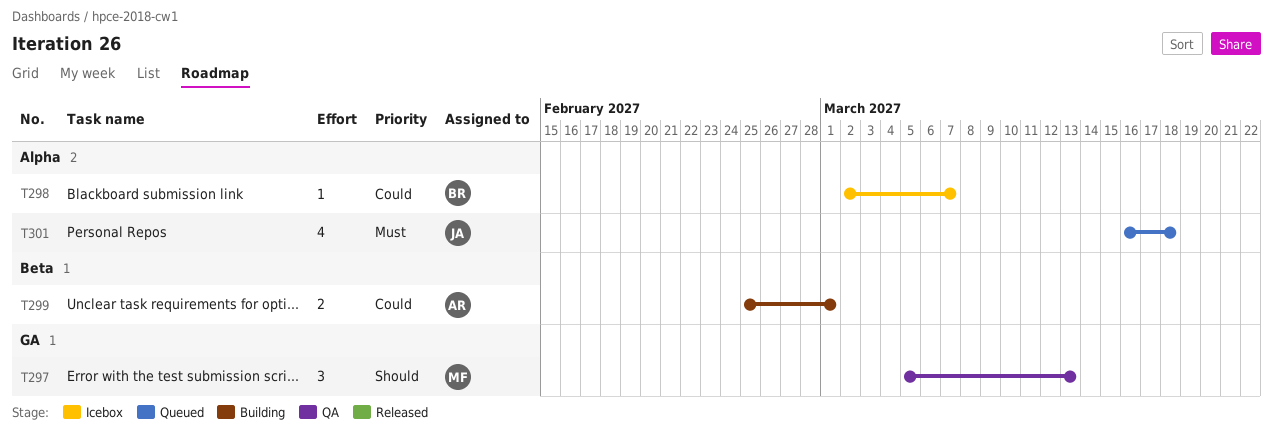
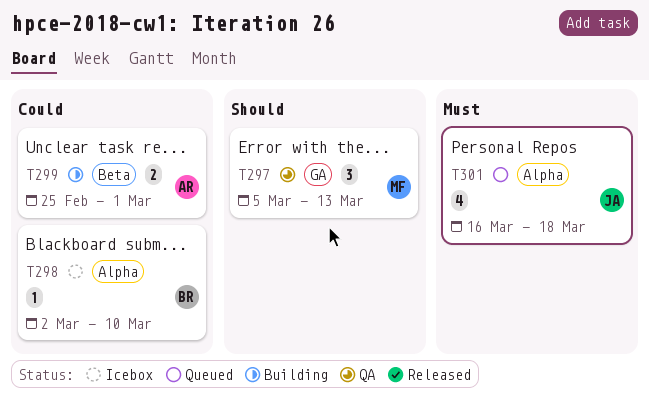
T298, due: Mar 7 -> Mar 10

